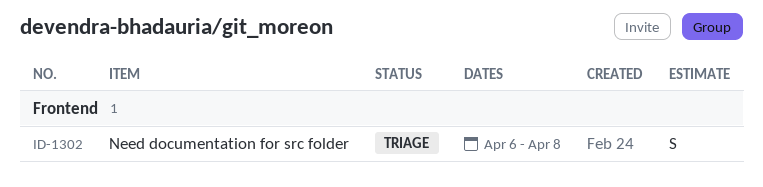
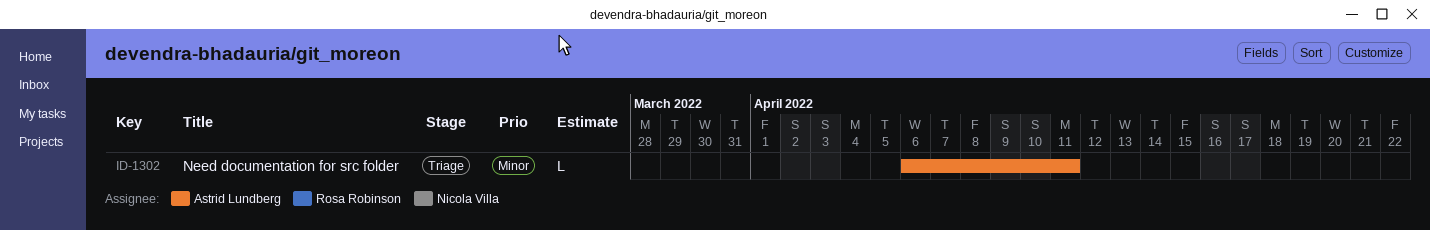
ID-1302, estimate: S -> L
ID-1302, due: Apr 8 -> Apr 11

